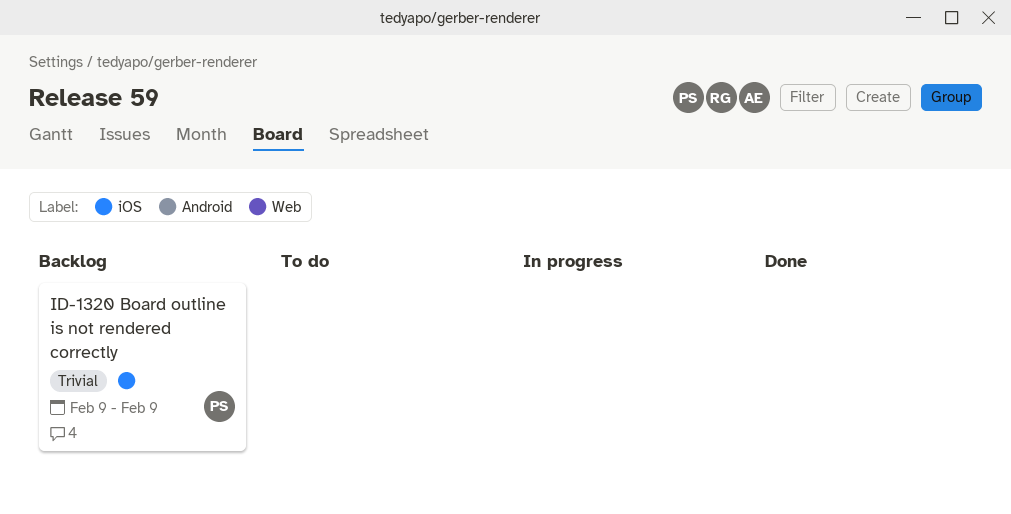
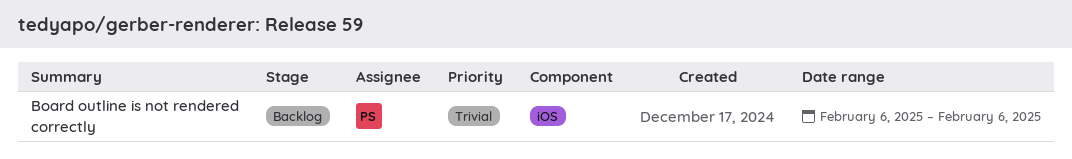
Board outline is not rendered correctly, start: Feb 9 -> Feb 6
Board outline is not rendered correctly, due: Feb 9 -> Feb 6

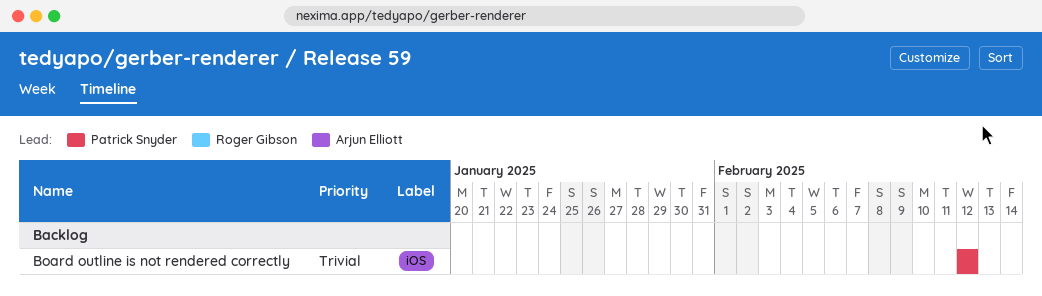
Board outline is not rendered correctly, start: Feb 6 -> Feb 12
Board outline is not rendered correctly, due: Feb 6 -> Feb 12

